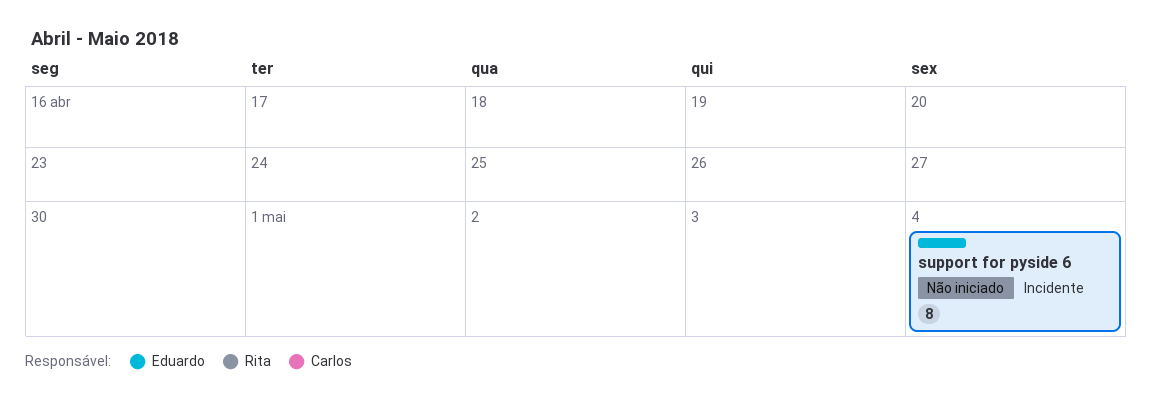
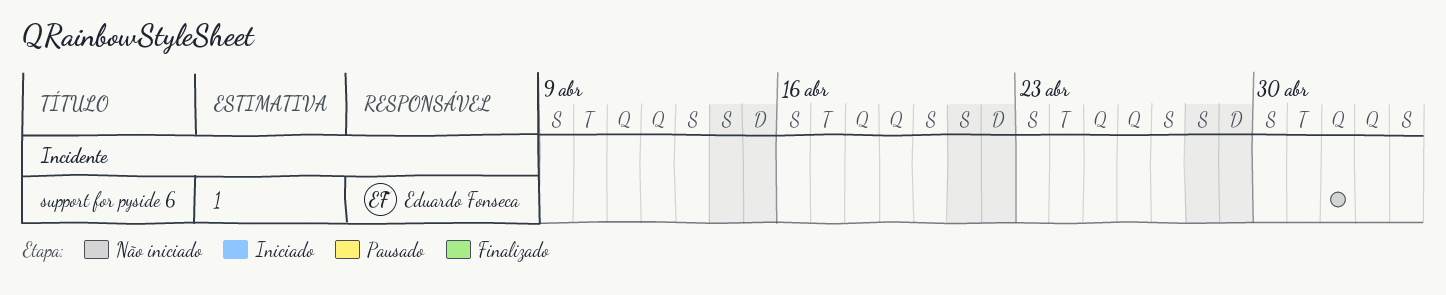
support for pyside 6, estimate: 8 -> 1
support for pyside 6, due: May 4 -> May 2

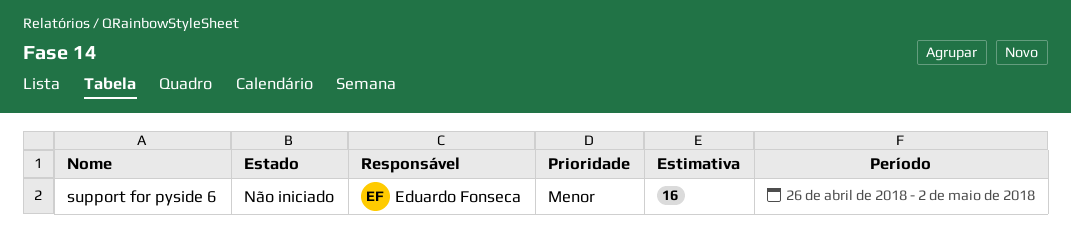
support for pyside 6, estimate: 1 -> 16
support for pyside 6, start: May 2 -> Apr 26

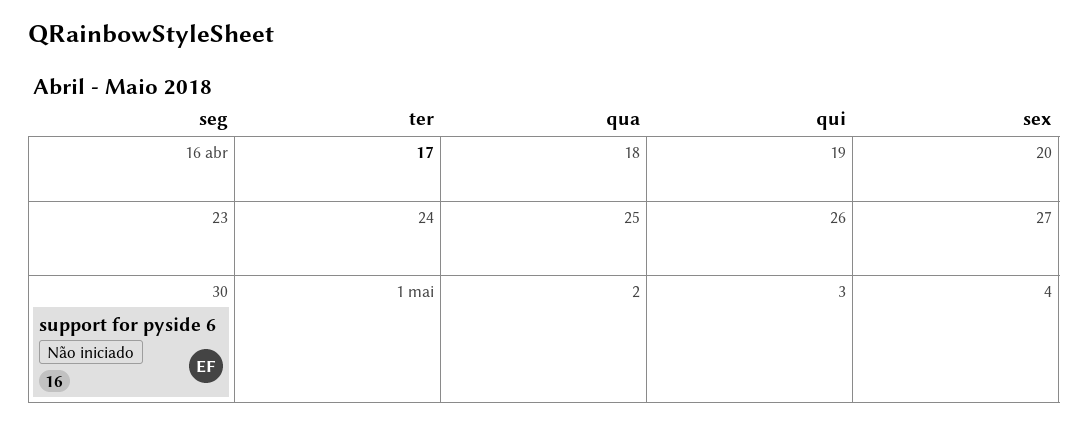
support for pyside 6, due: May 2 -> Apr 30

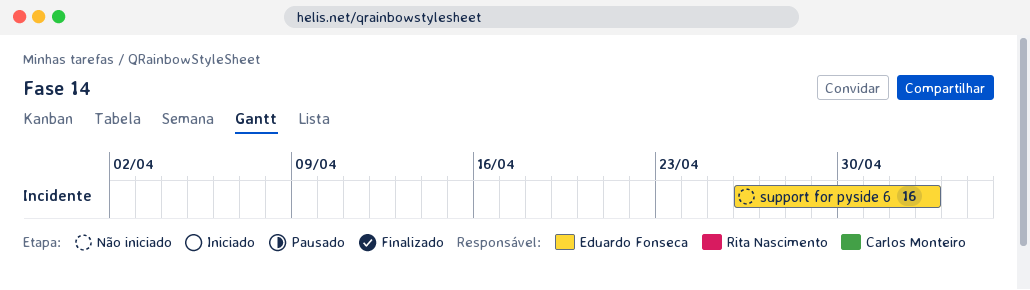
support for pyside 6, due: Apr 30 -> May 3

